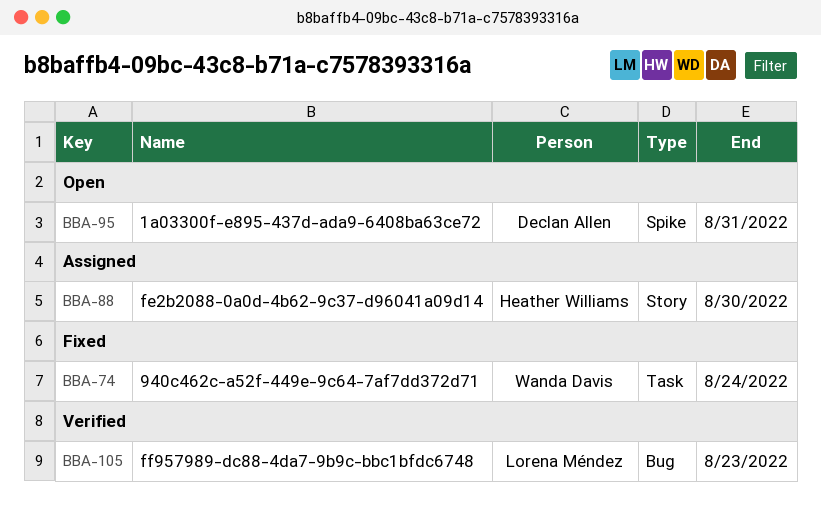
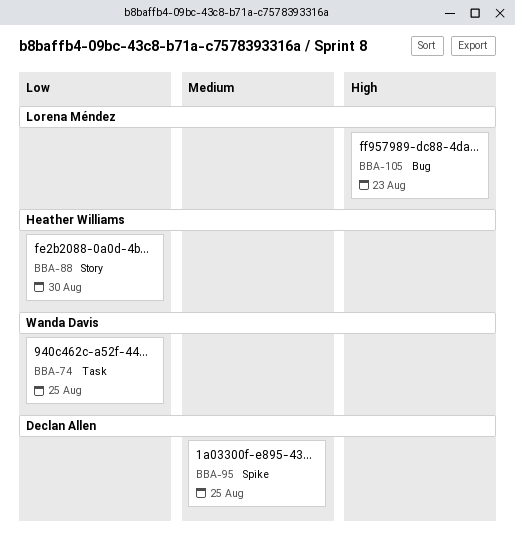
BBA-74, due: Aug 24 -> Aug 25
BBA-95, due: Aug 31 -> Aug 25

